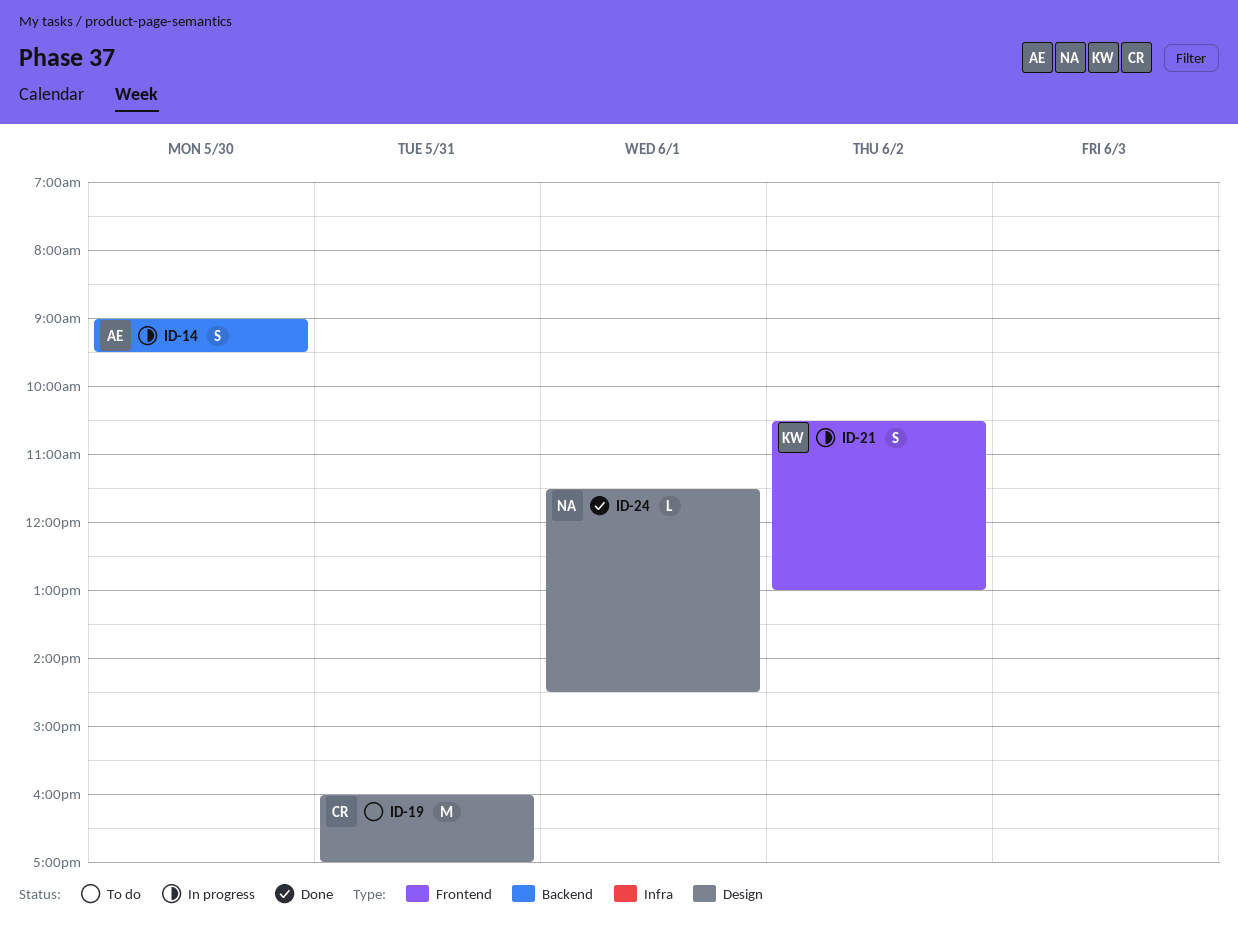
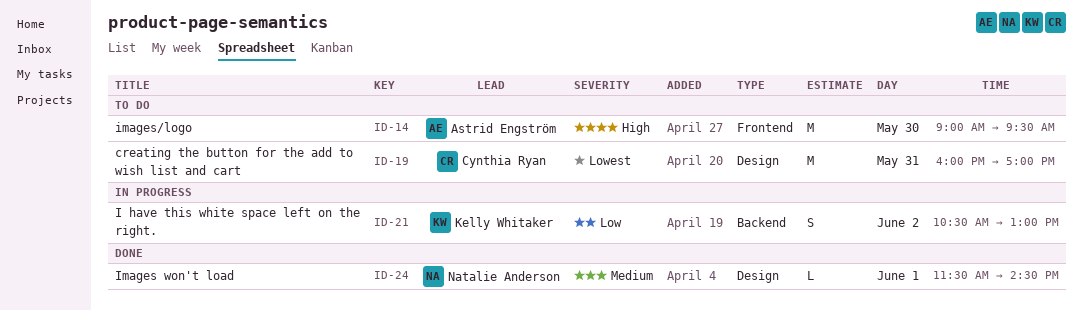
ID-14, status: In progress -> To do
ID-14, label: Backend -> Frontend
ID-14, estimate: S -> M
ID-21, label: Frontend -> Backend

